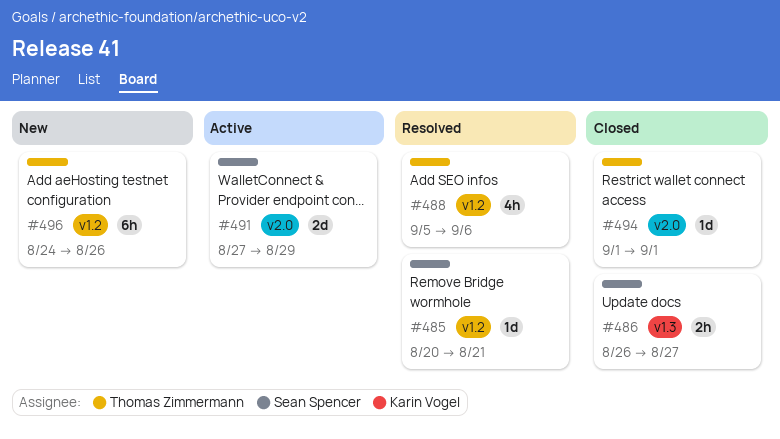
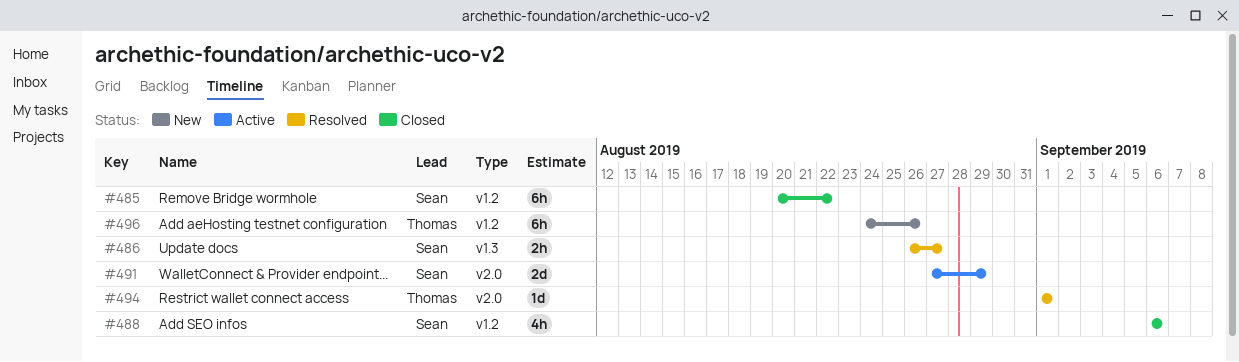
#485, status: Resolved -> Closed
#485, estimate: 1d -> 6h
#485, due: Aug 21 -> Aug 22
#486, status: Closed -> Resolved
#488, status: Resolved -> Closed
#488, owner: Thomas Zimmermann -> Sean Spencer
#488, start: Sep 5 -> Sep 6
#494, status: Closed -> Resolved

